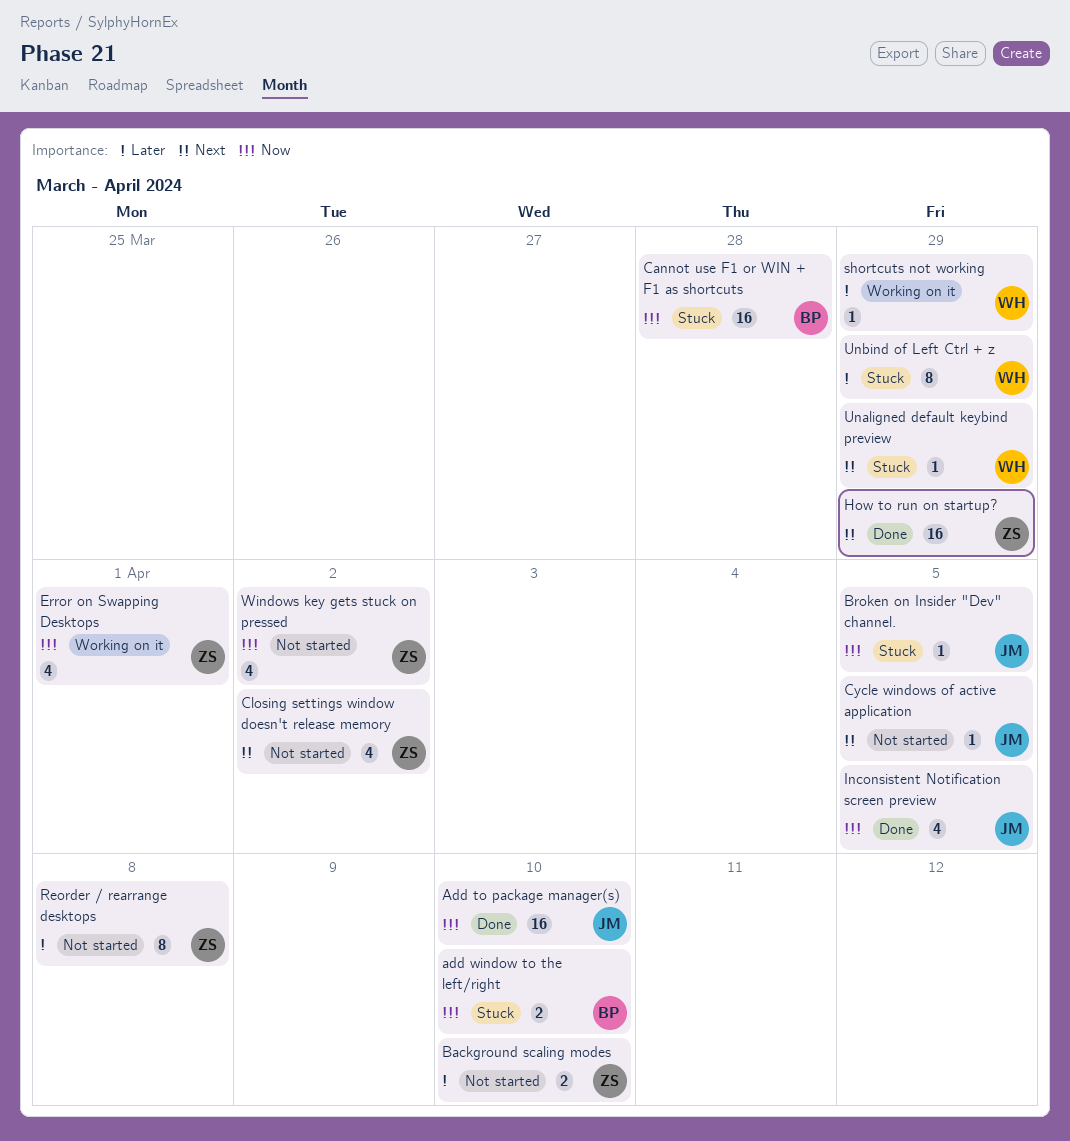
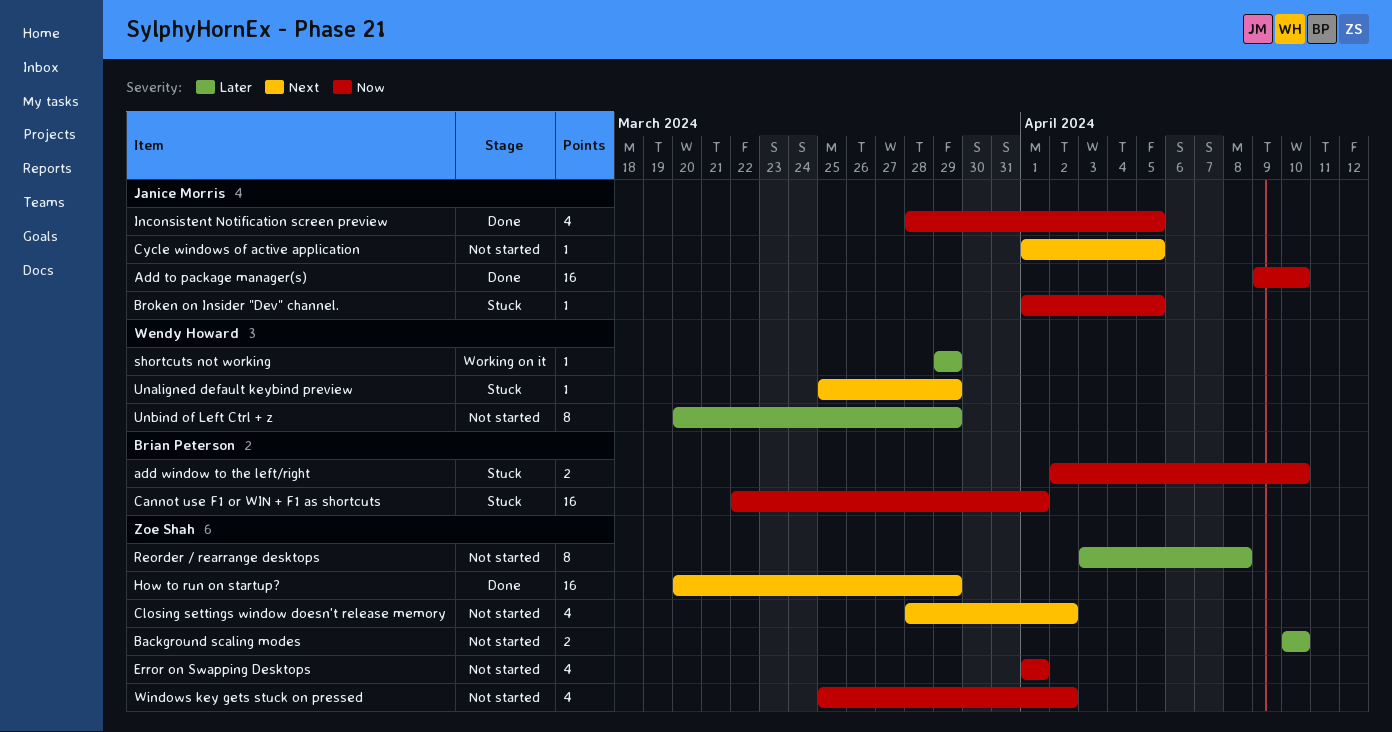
Cannot use F1 or WIN + F1 as shortcuts, due: Mar 28 -> Apr 1
Error on Swapping Desktops, status: Working on it -> Not started
Unbind of Left Ctrl + z, status: Stuck -> Not started

